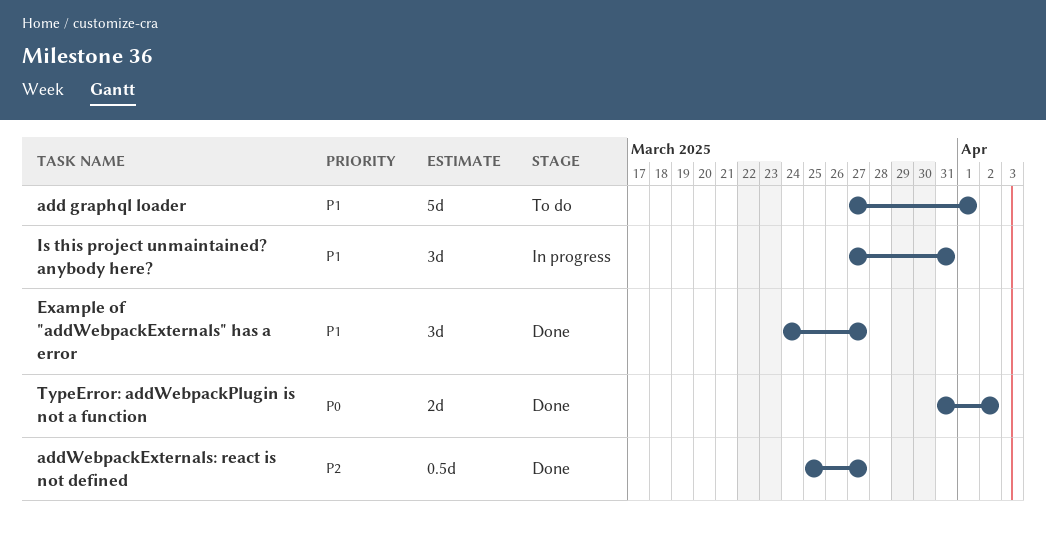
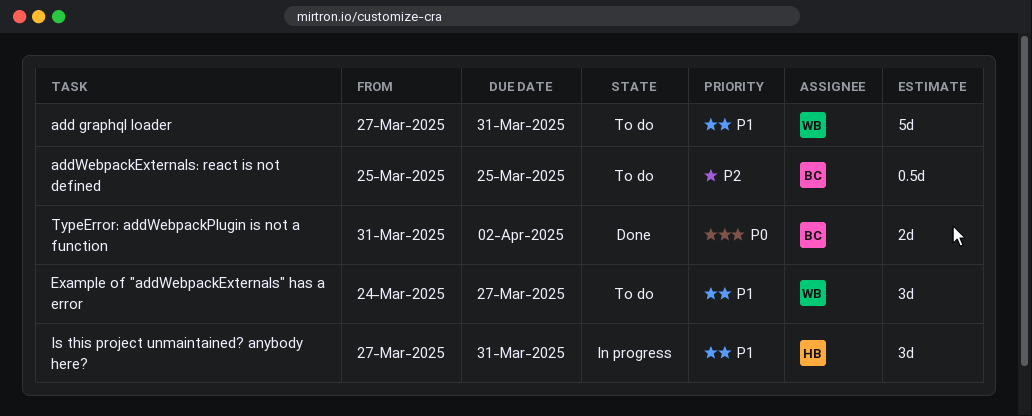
add graphql loader, due: Apr 1 -> Mar 31
addWebpackExternals: react is not defined, status: Done -> To do
addWebpackExternals: react is not defined, due: Mar 27 -> Mar 25
Example of "addWebpackExternals" has a error, status: Done -> To do

